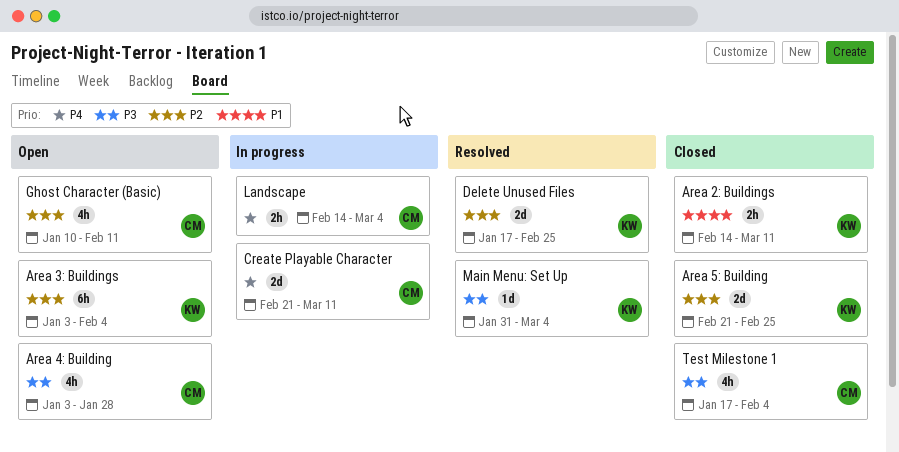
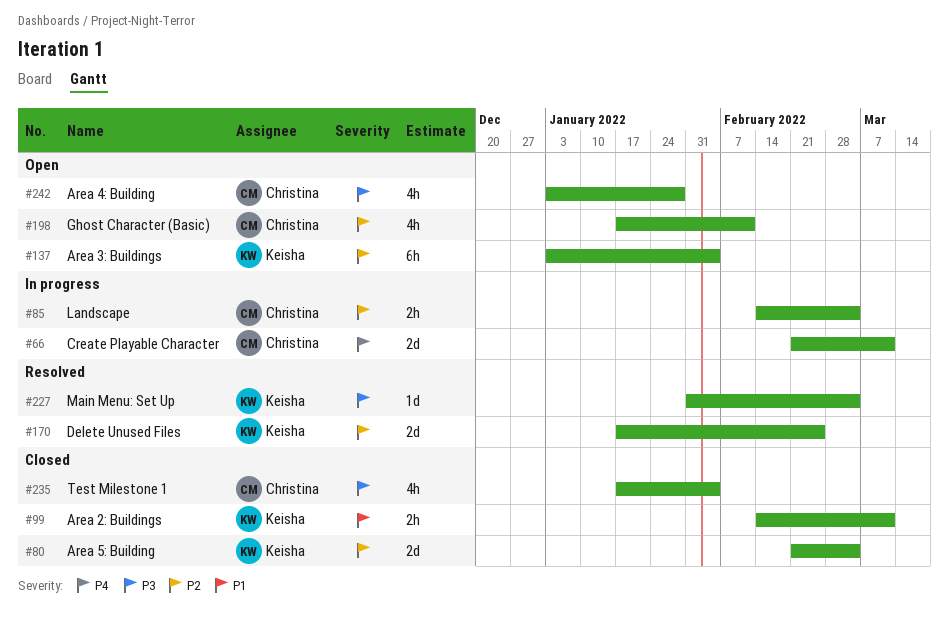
Area 5: Building, due: Feb 25 -> Mar 4
Ghost Character (Basic), start: Jan 10 -> Jan 17
Landscape, priority: P4 -> P2

